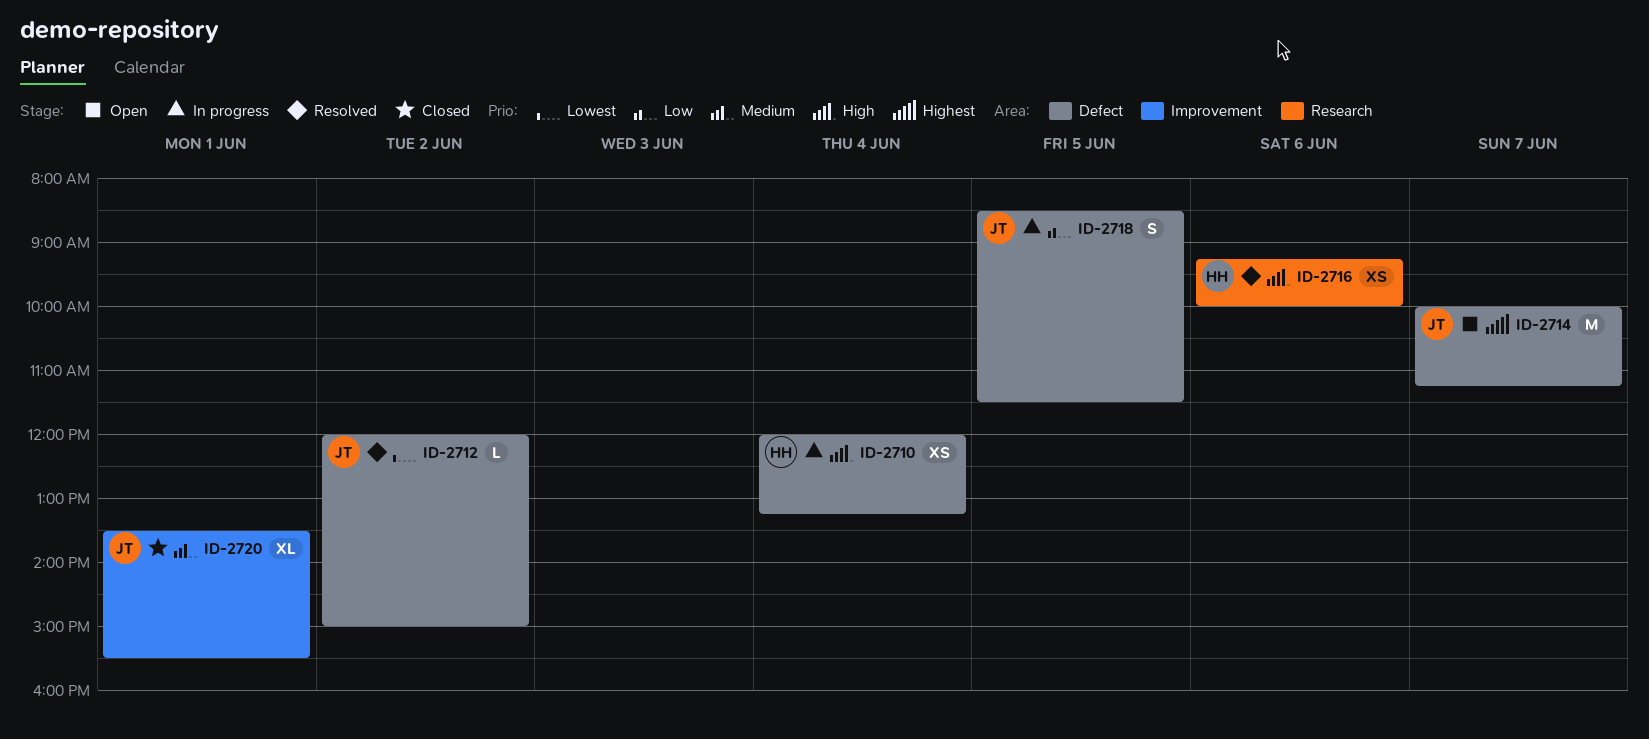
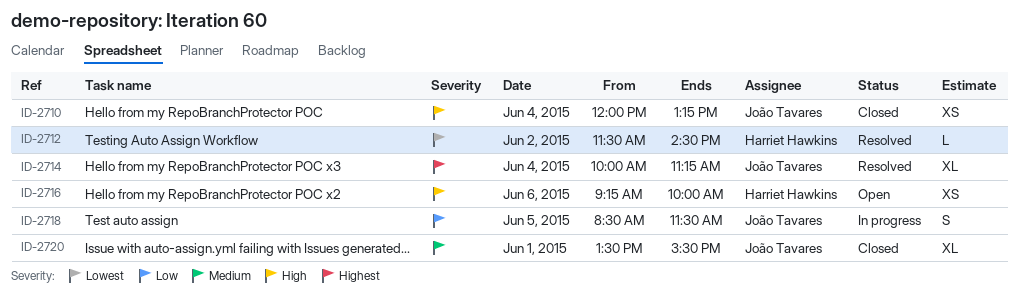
ID-2710, status: In progress -> Closed
ID-2710, owner: Harriet Hawkins -> João Tavares
ID-2712, owner: João Tavares -> Harriet Hawkins
ID-2712, begins: 12:00 -> 11:30
ID-2712, ends: 15:00 -> 14:30
ID-2714, status: Open -> Resolved
ID-2714, estimate: M -> XL
ID-2714, day: Jun 7 -> Jun 4
ID-2716, status: Resolved -> Open

